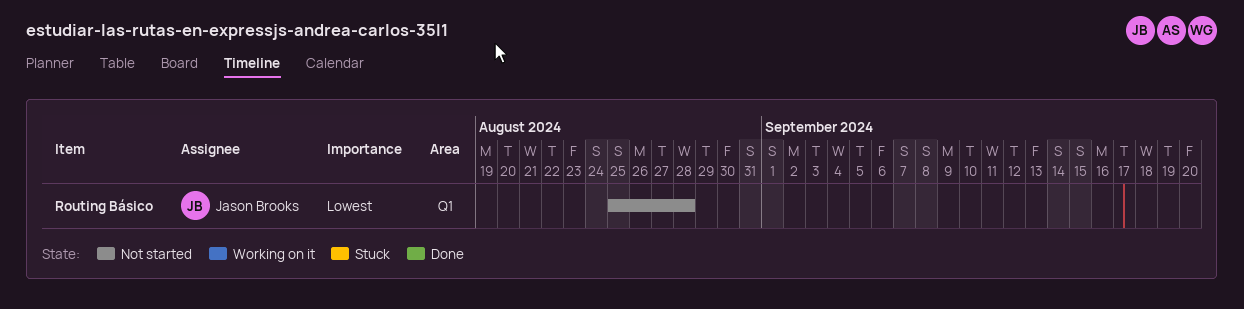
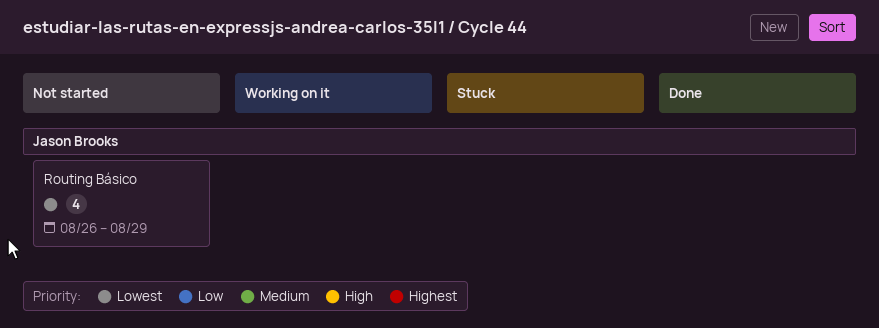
Routing Básico, start: Aug 25 -> Aug 26
Routing Básico, due: Aug 28 -> Aug 29

